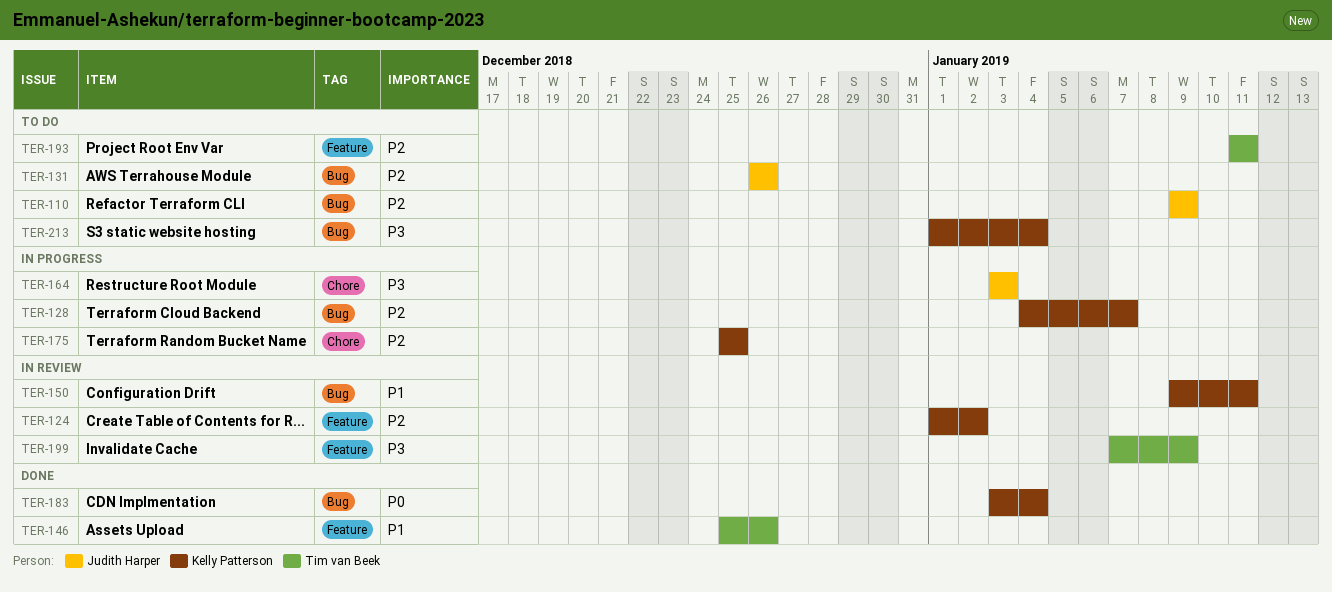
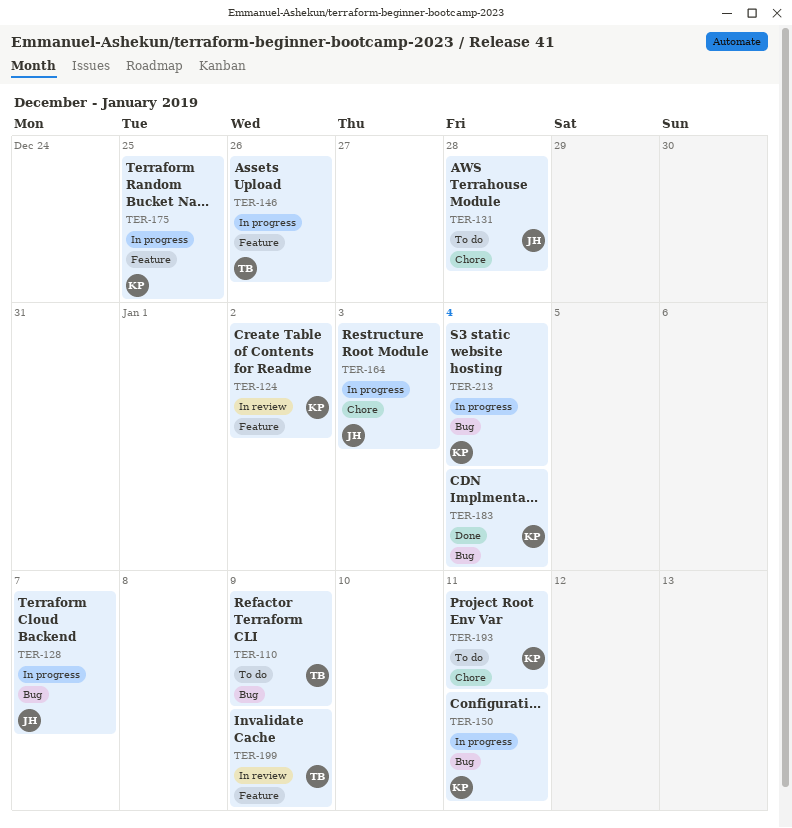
TER-110, owner: Judith Harper -> Tim van Beek
TER-128, owner: Kelly Patterson -> Judith Harper
TER-131, label: Bug -> Chore
TER-131, due: Dec 26 -> Dec 28
TER-146, status: Done -> In progress
TER-150, status: In review -> In progress
TER-175, label: Chore -> Feature
TER-193, owner: Tim van Beek -> Kelly Patterson
TER-193, label: Feature -> Chore
TER-213, status: To do -> In progress

